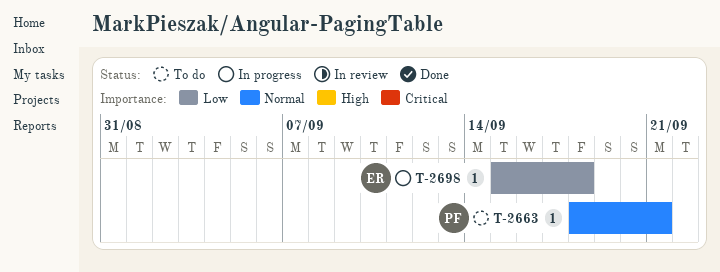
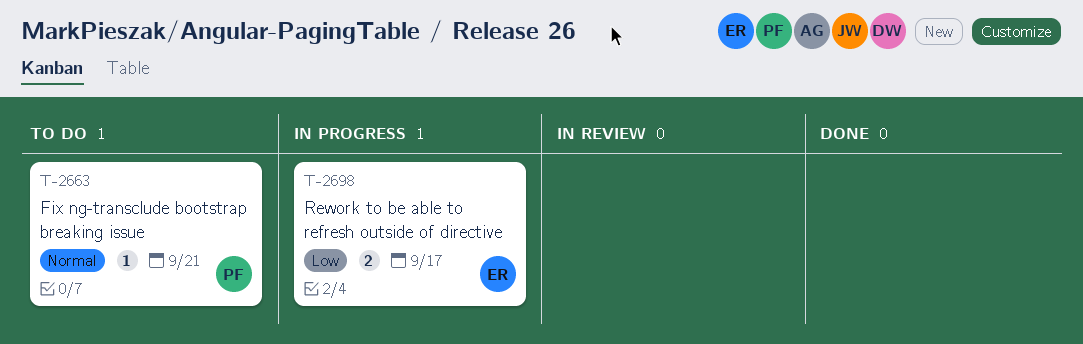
T-2698, estimate: 1 -> 2
T-2698, due: Sep 18 -> Sep 17

